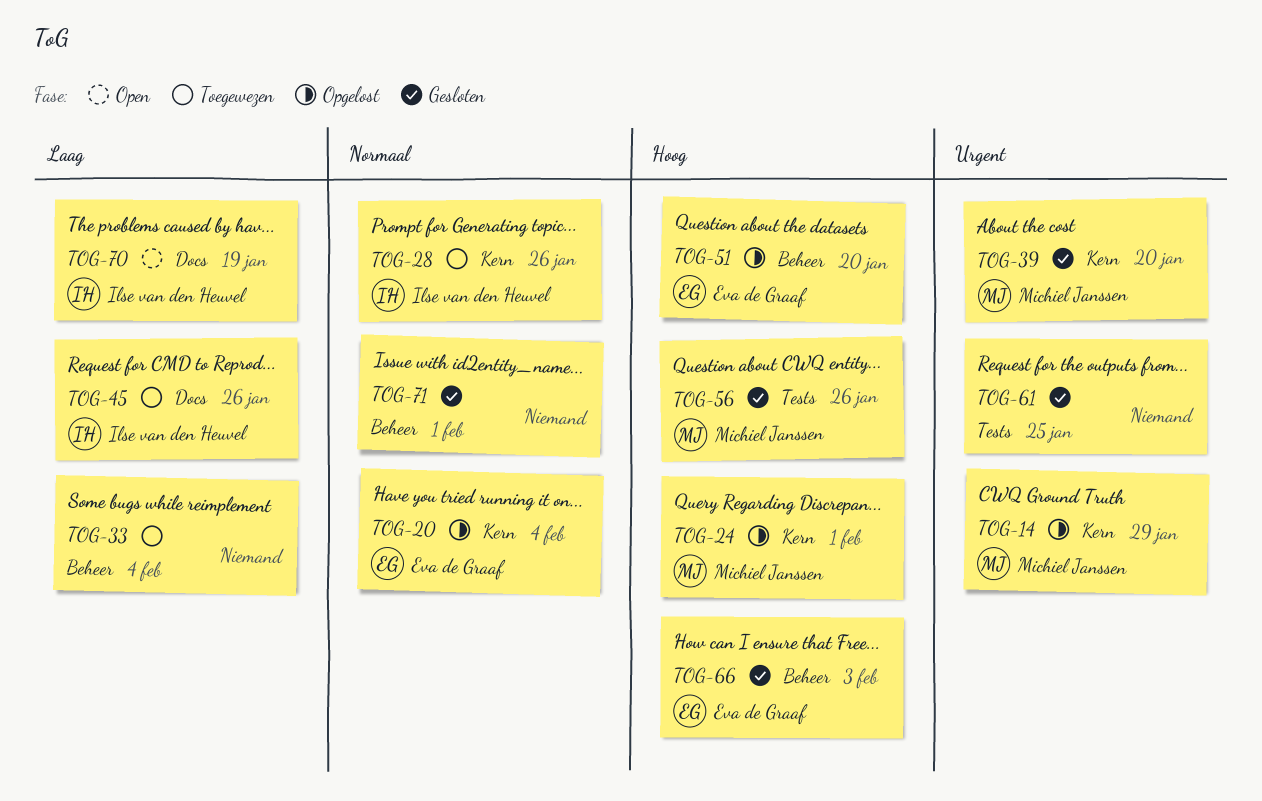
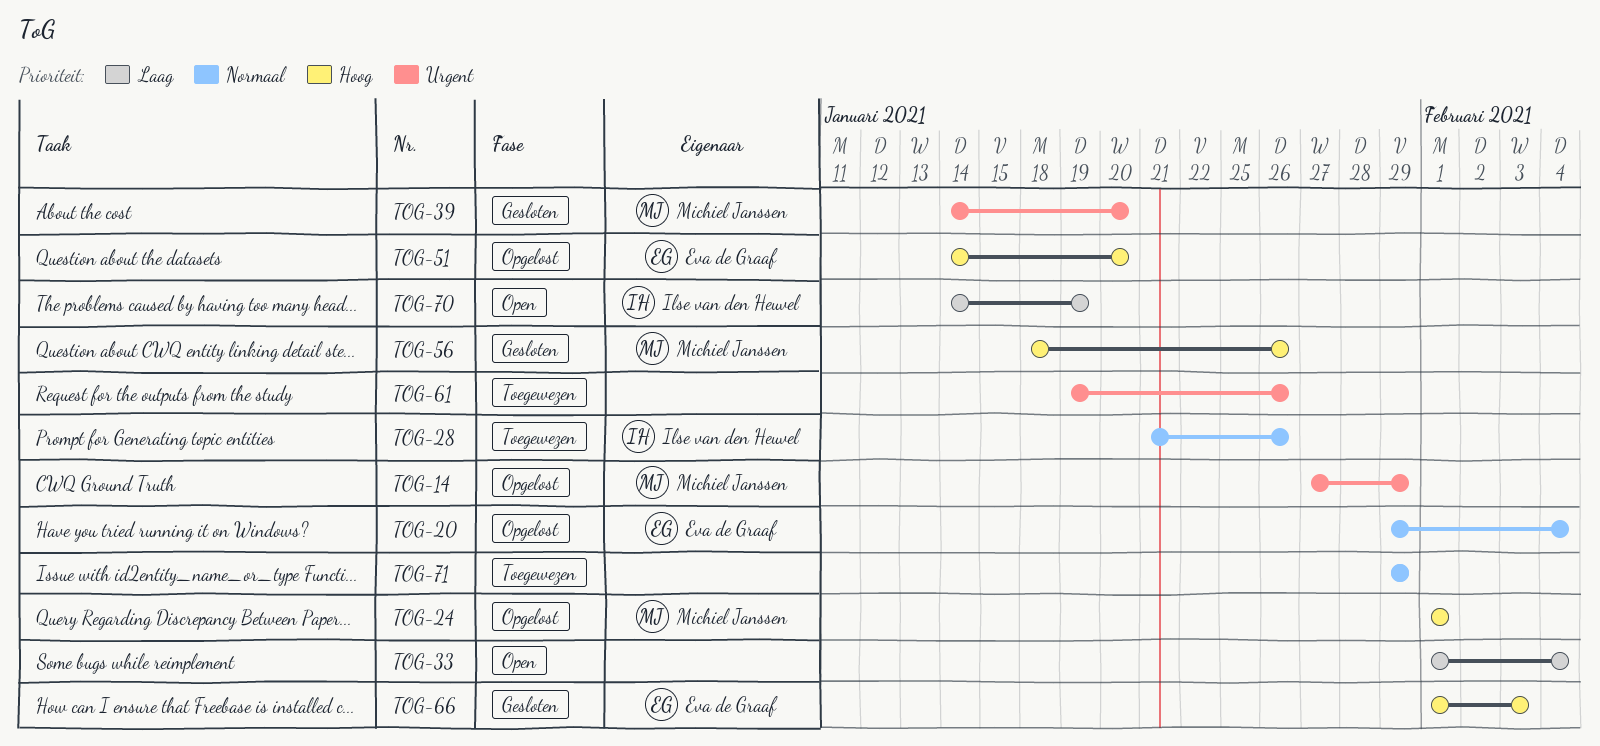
TOG-33, status: Toegewezen -> Open
TOG-45: present -> none
TOG-61, status: Gesloten -> Toegewezen
TOG-61, due: Jan 25 -> Jan 26
TOG-71, status: Gesloten -> Toegewezen
TOG-71, due: Feb 1 -> Jan 29

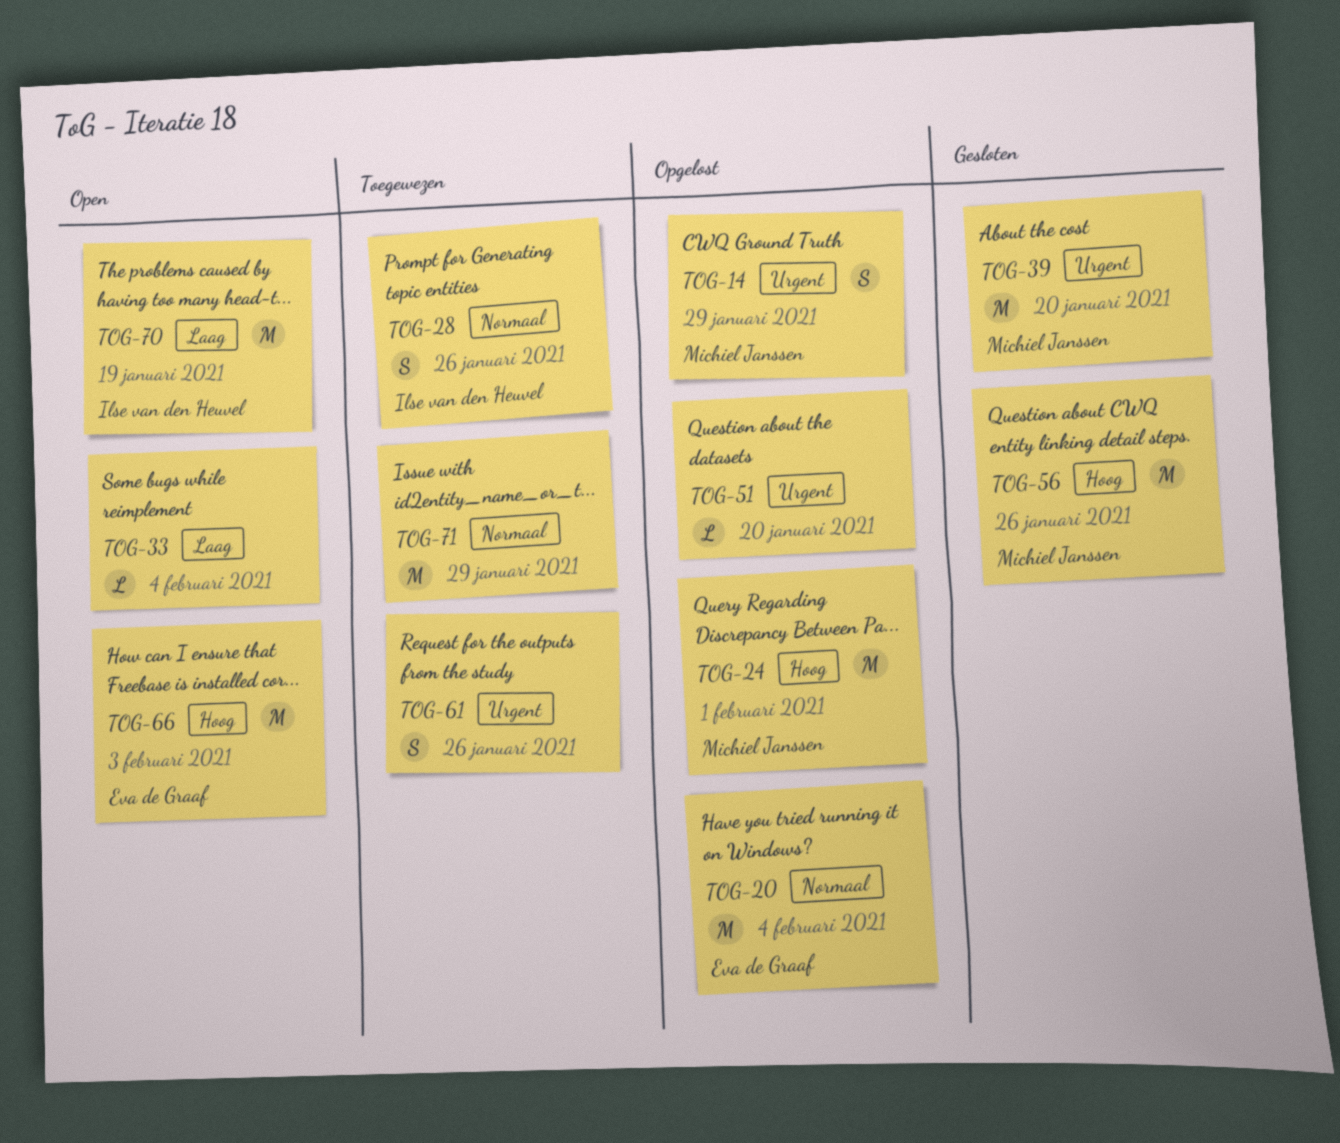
TOG-51, owner: Eva de Graaf -> none
TOG-51, priority: Hoog -> Urgent
TOG-66, status: Gesloten -> Open

